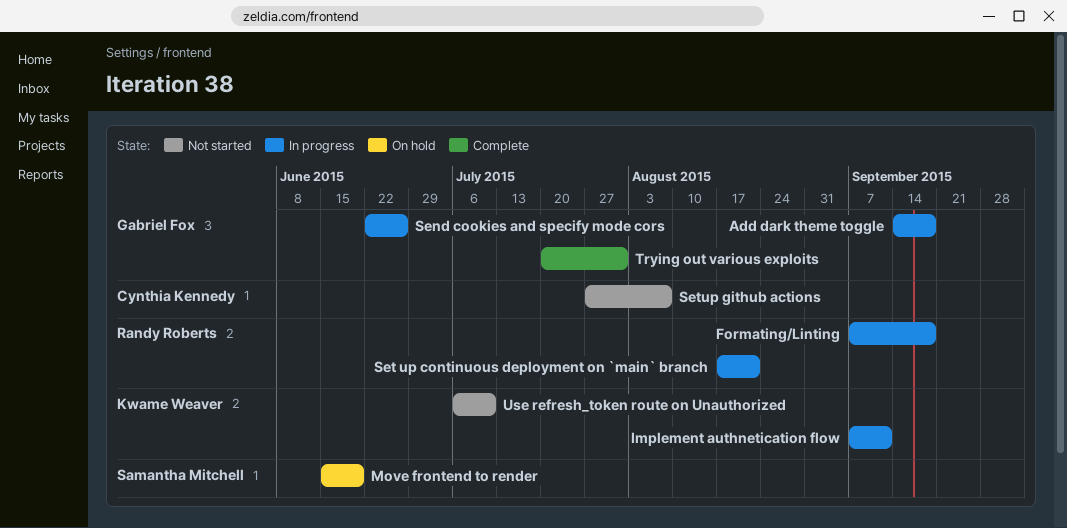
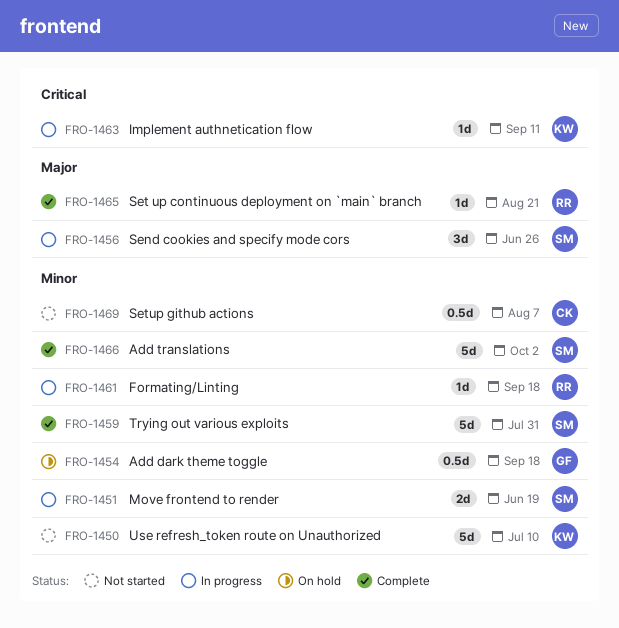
Add dark theme toggle, status: In progress -> On hold
Add translations: none -> present
Move frontend to render, status: On hold -> In progress
Send cookies and specify mode cors, owner: Gabriel Fox -> Samantha Mitchell
Set up continuous deployment on `main` branch, status: In progress -> Complete
Trying out various exploits, owner: Gabriel Fox -> Samantha Mitchell

